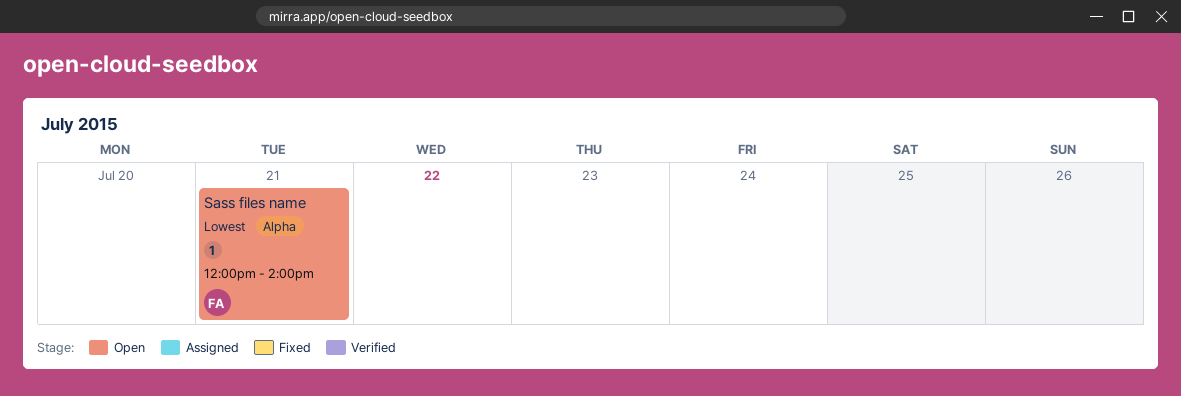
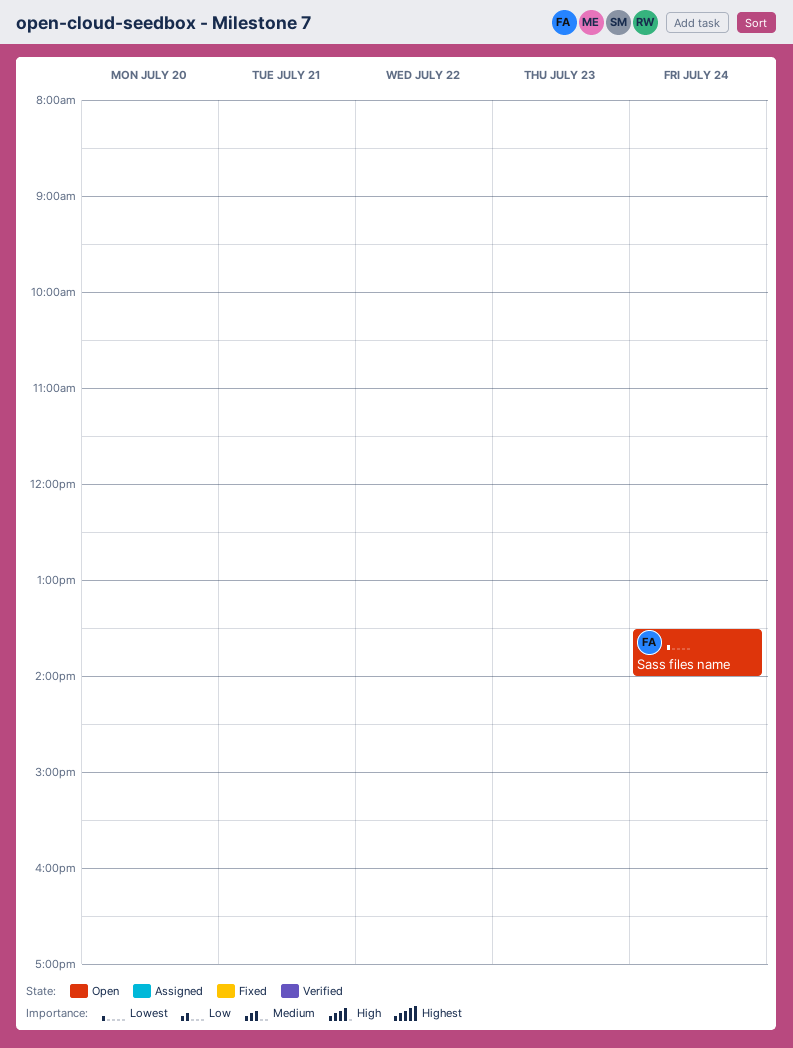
Sass files name, day: Jul 21 -> Jul 24
Sass files name, begins: 12:00 -> 13:30

